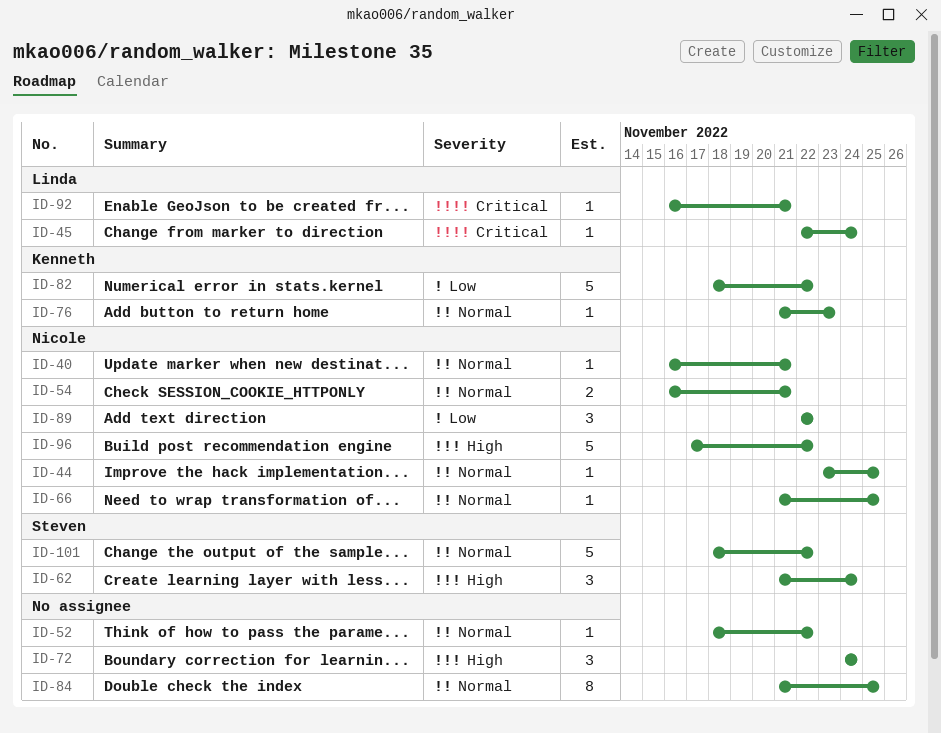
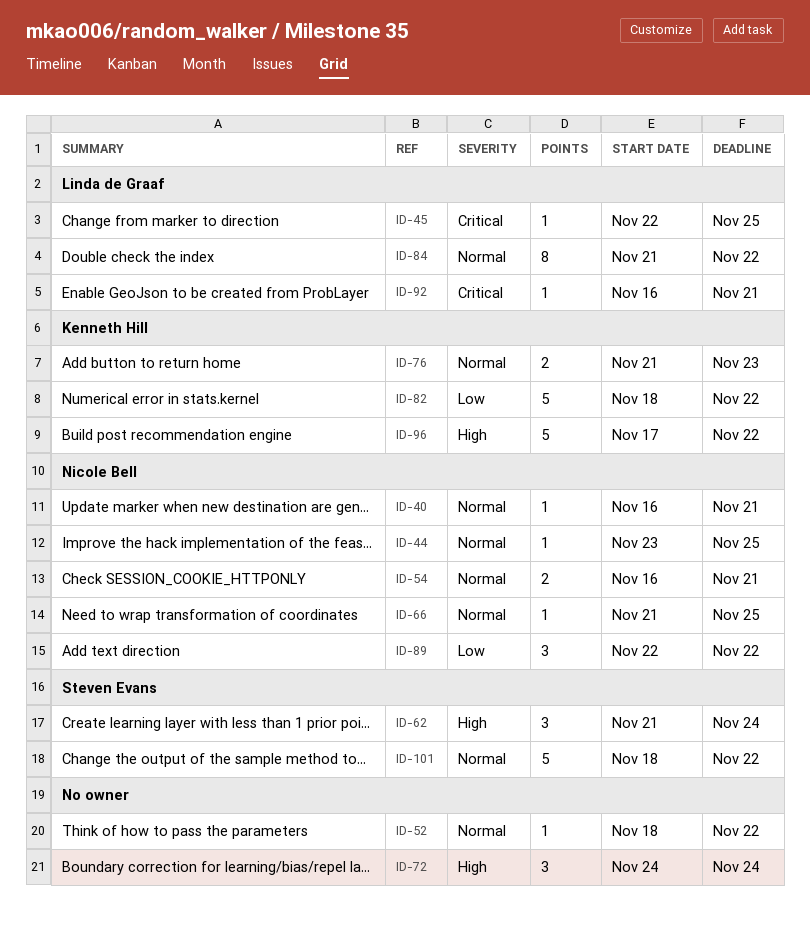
ID-45, due: Nov 24 -> Nov 25
ID-76, estimate: 1 -> 2
ID-84, owner: none -> Linda de Graaf
ID-84, due: Nov 25 -> Nov 22
ID-96, owner: Nicole Bell -> Kenneth Hill

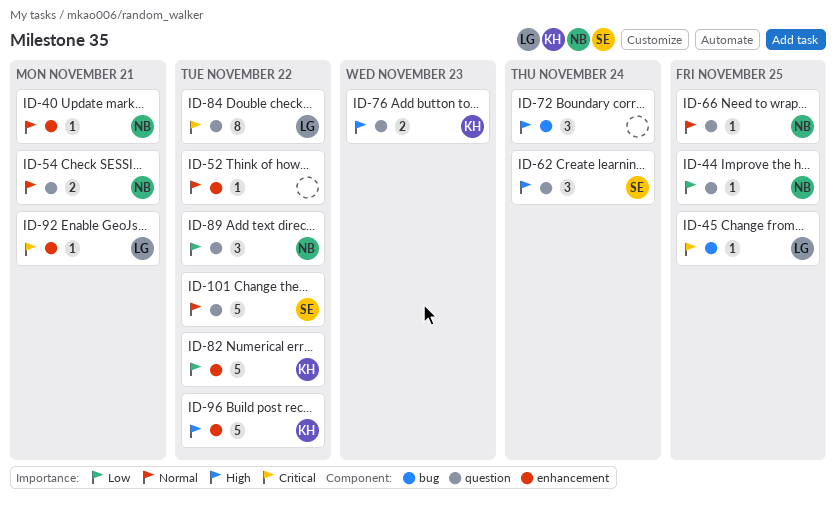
ID-44, priority: Normal -> Low
ID-76, priority: Normal -> High
ID-84, priority: Normal -> Critical

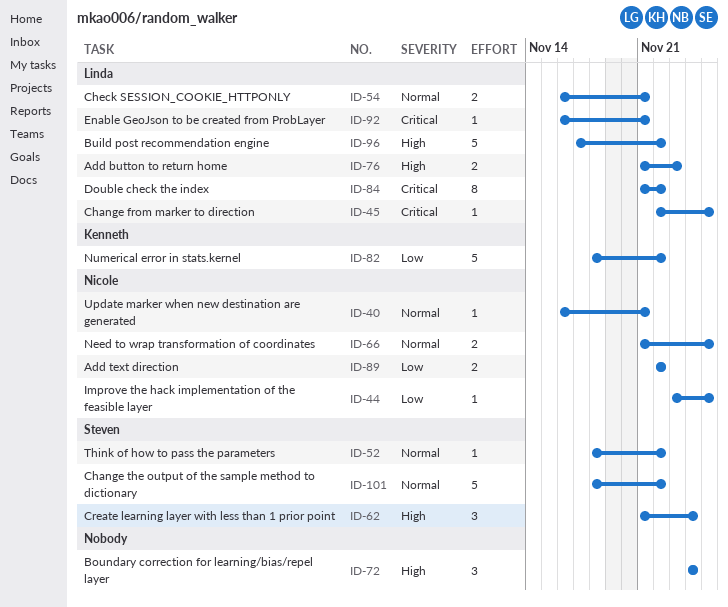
ID-52, owner: none -> Steven
ID-54, owner: Nicole -> Linda
ID-66, estimate: 1 -> 2
ID-76, owner: Kenneth -> Linda
ID-89, estimate: 3 -> 2
ID-96, owner: Kenneth -> Linda

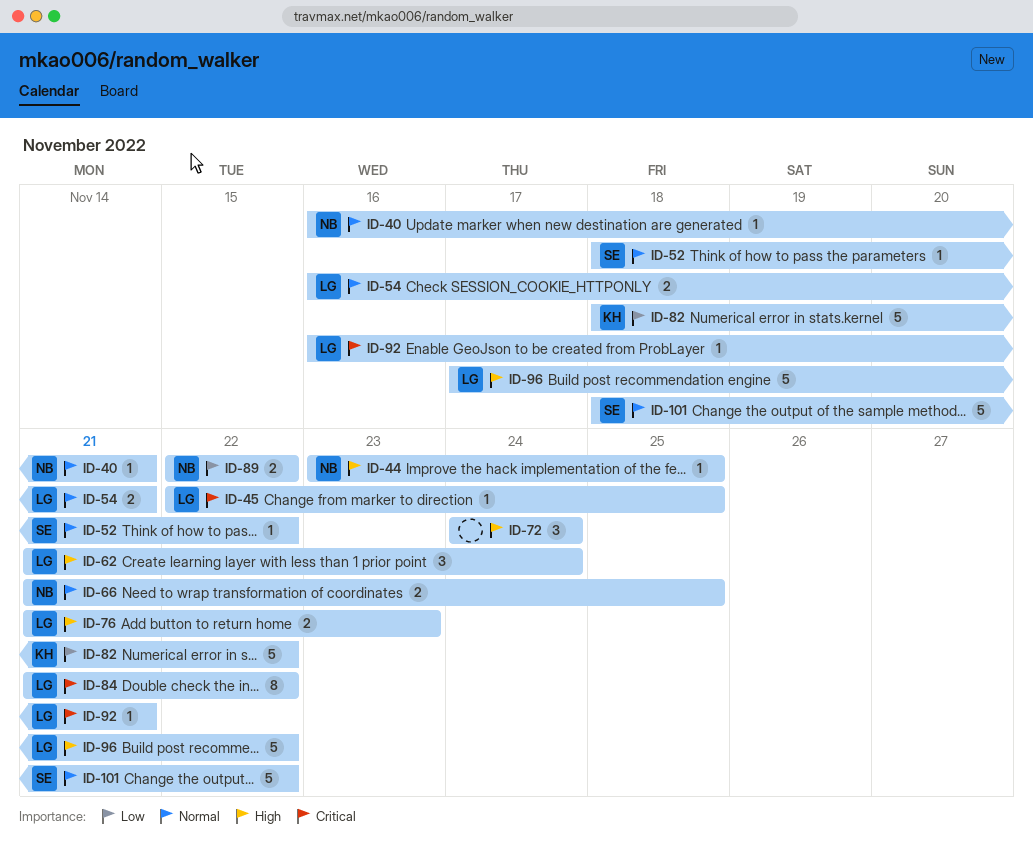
ID-44, priority: Low -> High
ID-62, owner: Steven -> Linda

